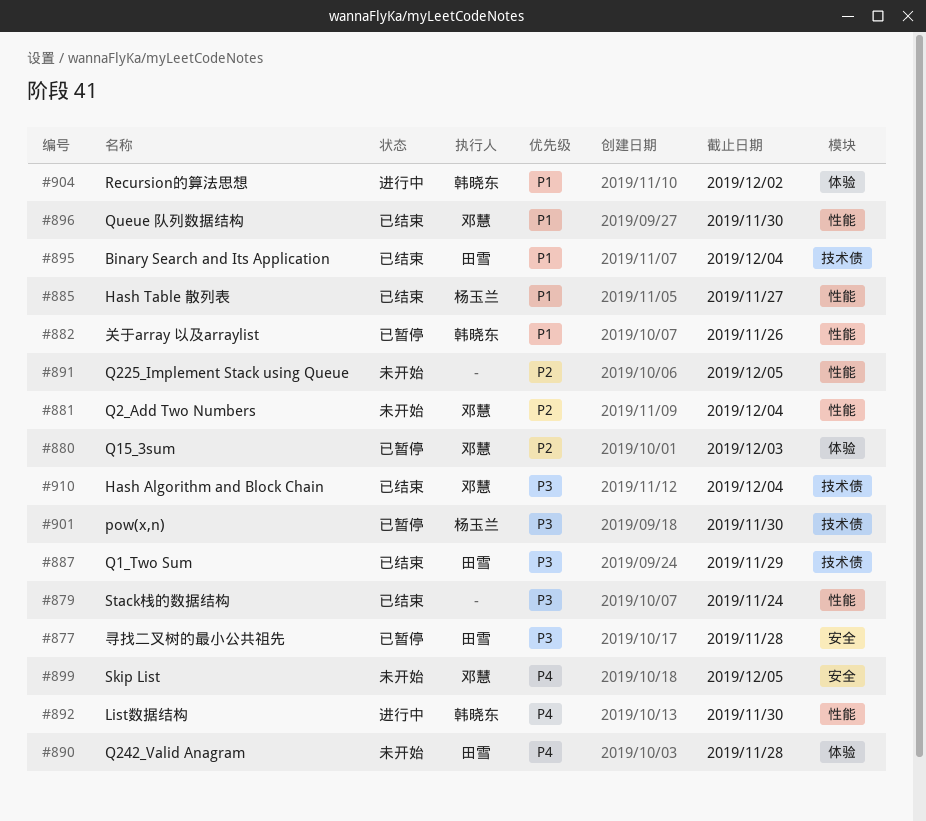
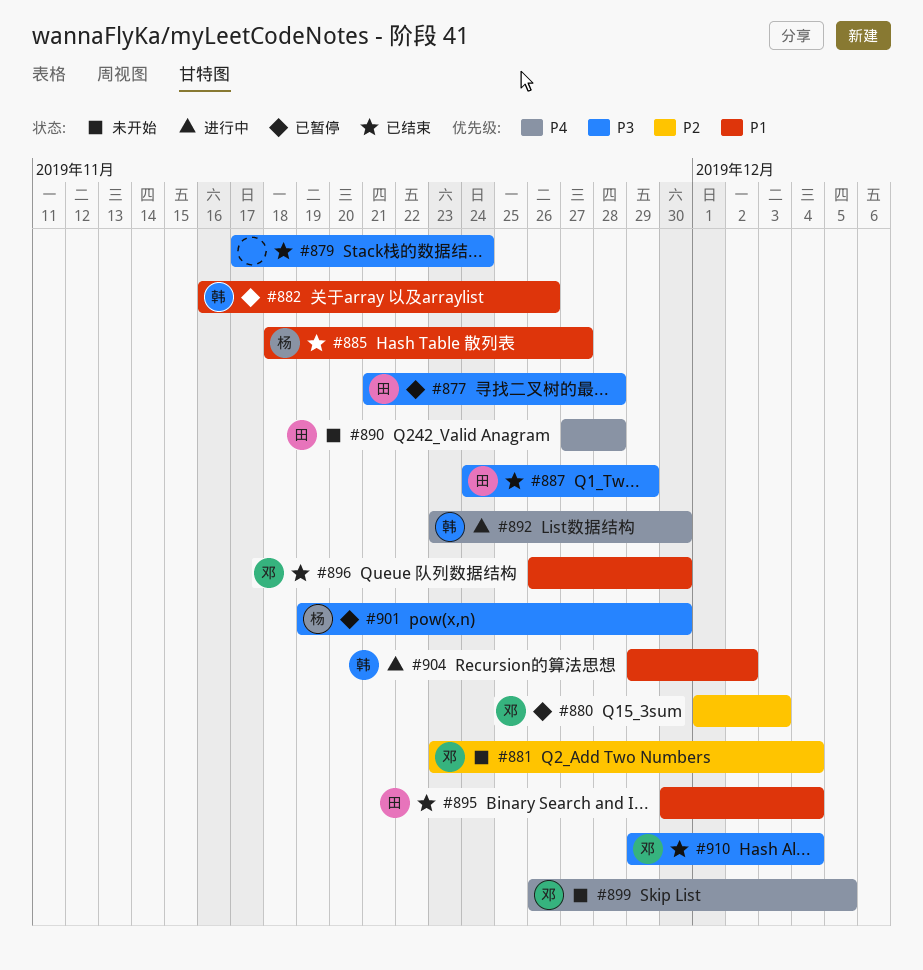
#891: present -> none

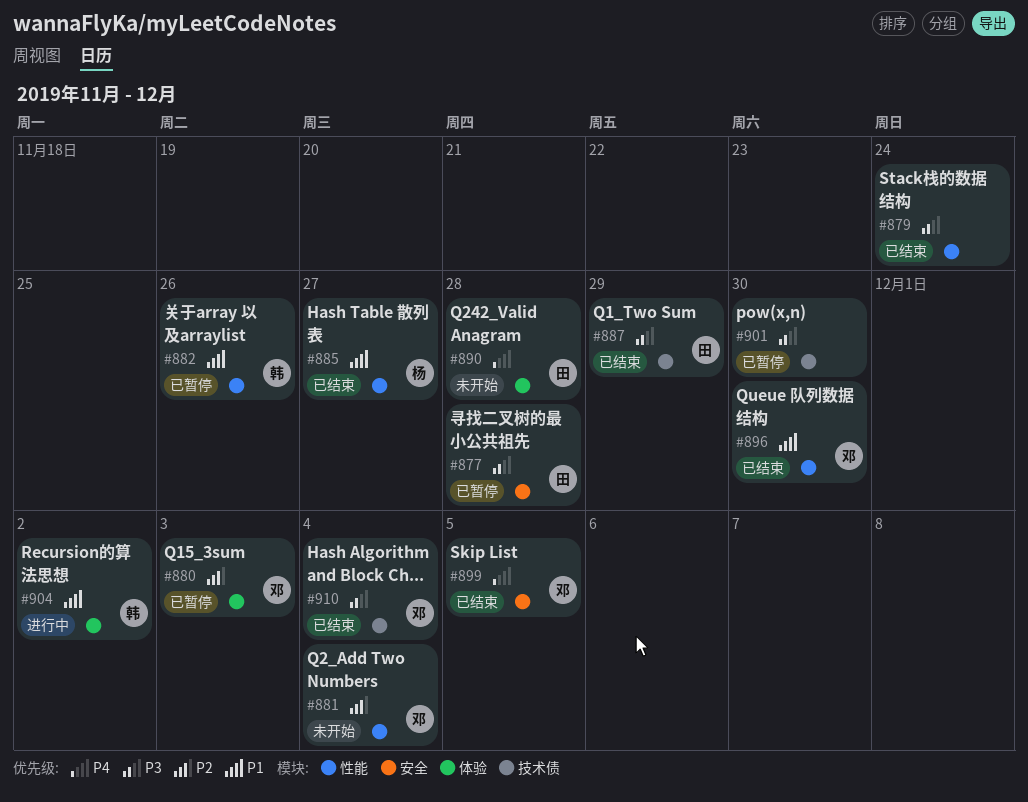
#892: present -> none
#895: present -> none
#899, status: 未开始 -> 已结束
#901, owner: 杨 -> none

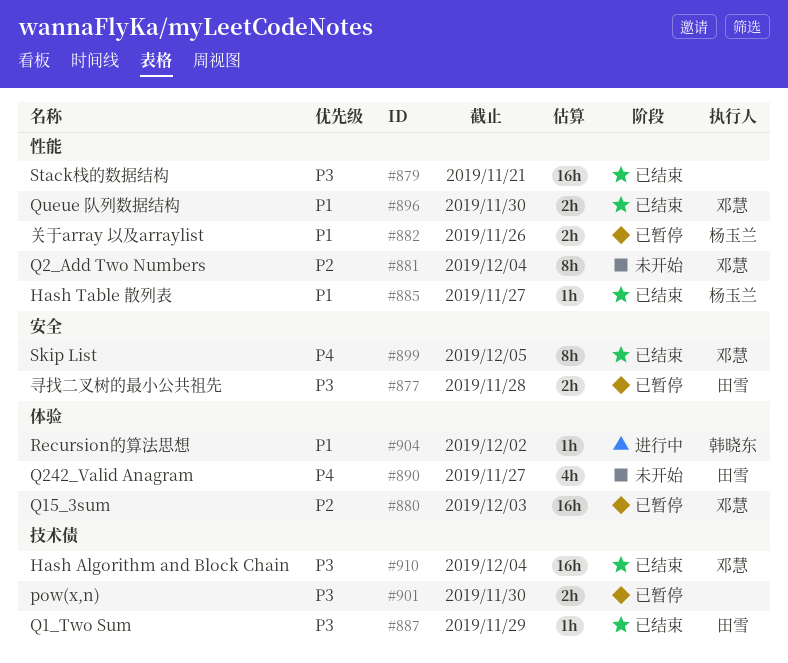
#879, due: Nov 24 -> Nov 21
#882, owner: 韩晓东 -> 杨玉兰
#890, due: Nov 28 -> Nov 27

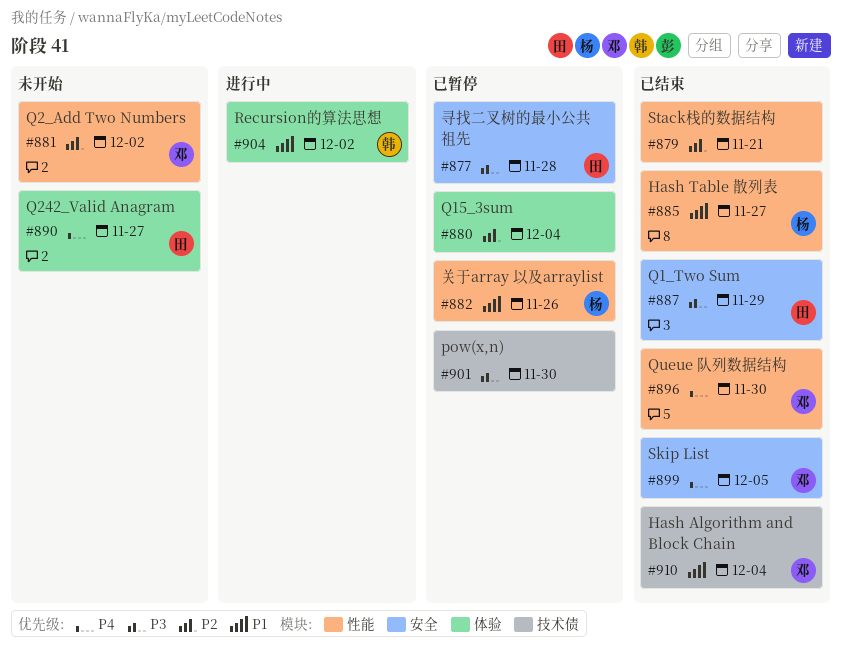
#879, priority: P3 -> P2
#880, owner: 邓慧 -> none
#880, due: Dec 3 -> Dec 4
#881, due: Dec 4 -> Dec 2
#887, label: 技术债 -> 安全
#896, priority: P1 -> P4
#910, priority: P3 -> P1

